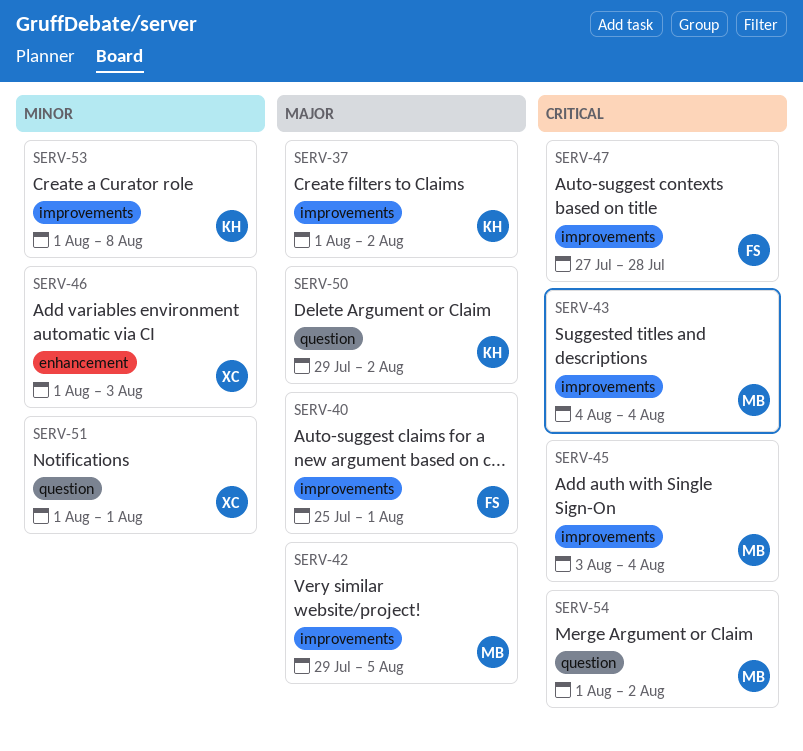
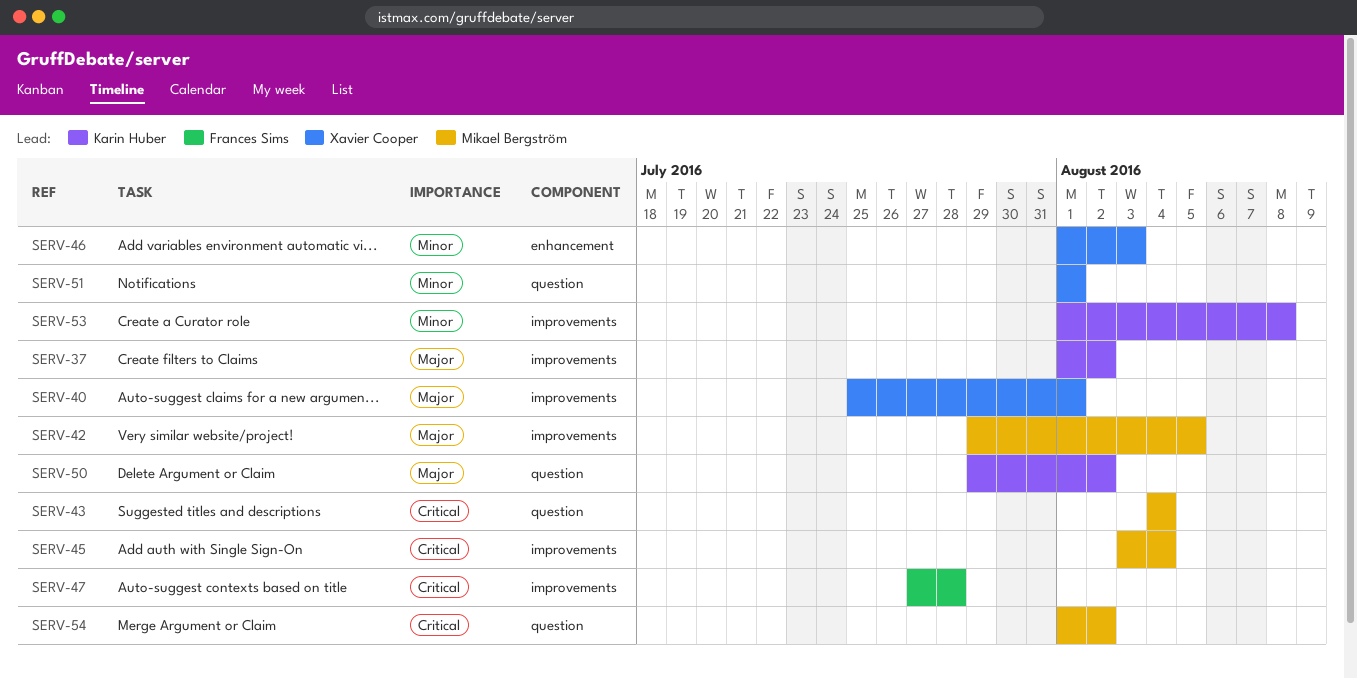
SERV-40, owner: Frances Sims -> Xavier Cooper
SERV-43, label: improvements -> question

